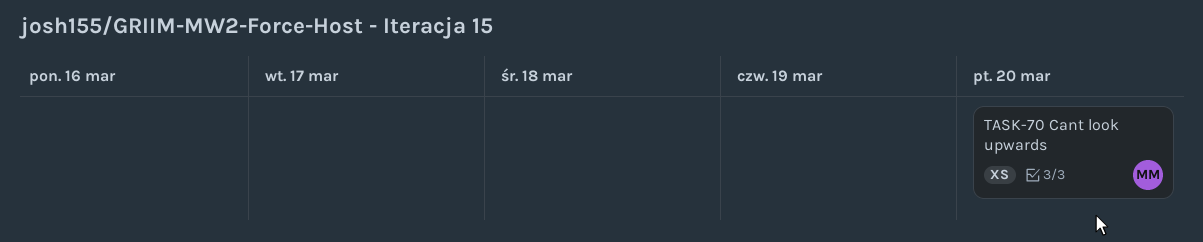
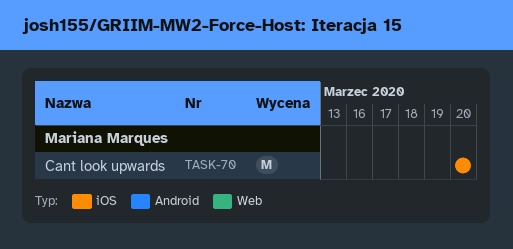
TASK-70, estimate: XS -> M

